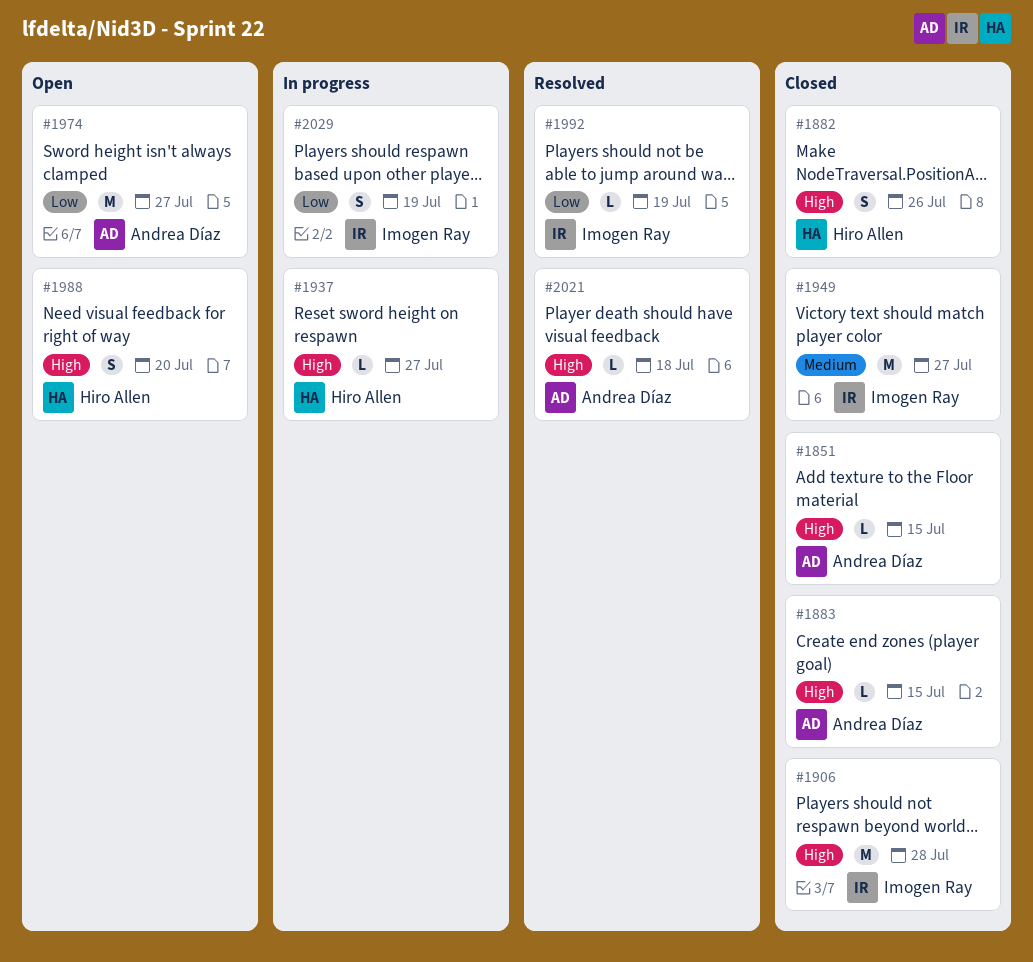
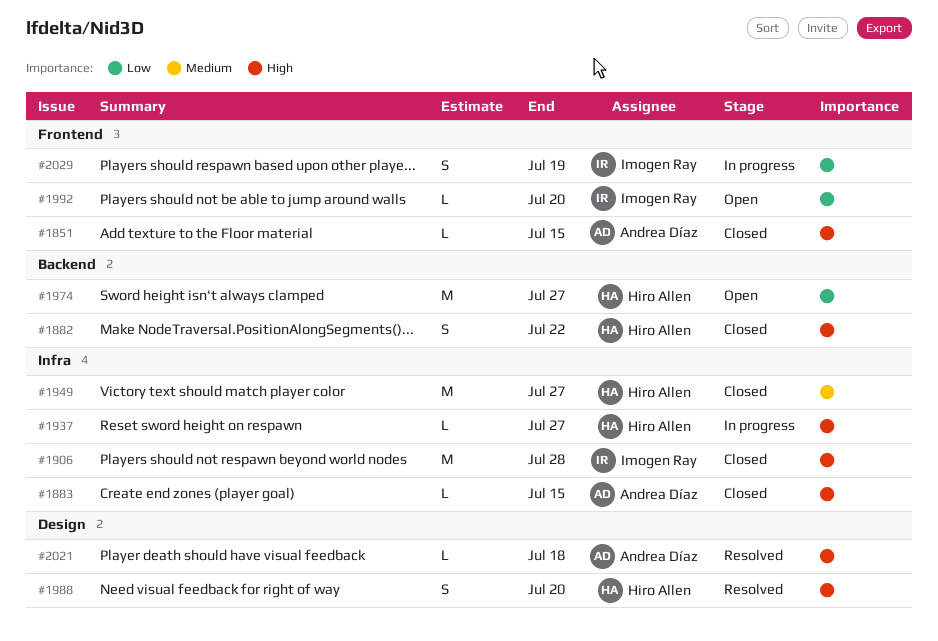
#1882, due: Jul 26 -> Jul 22
#1949, owner: Imogen Ray -> Hiro Allen
#1974, owner: Andrea Díaz -> Hiro Allen
#1988, status: Open -> Resolved
#1992, status: Resolved -> Open
#1992, due: Jul 19 -> Jul 20

